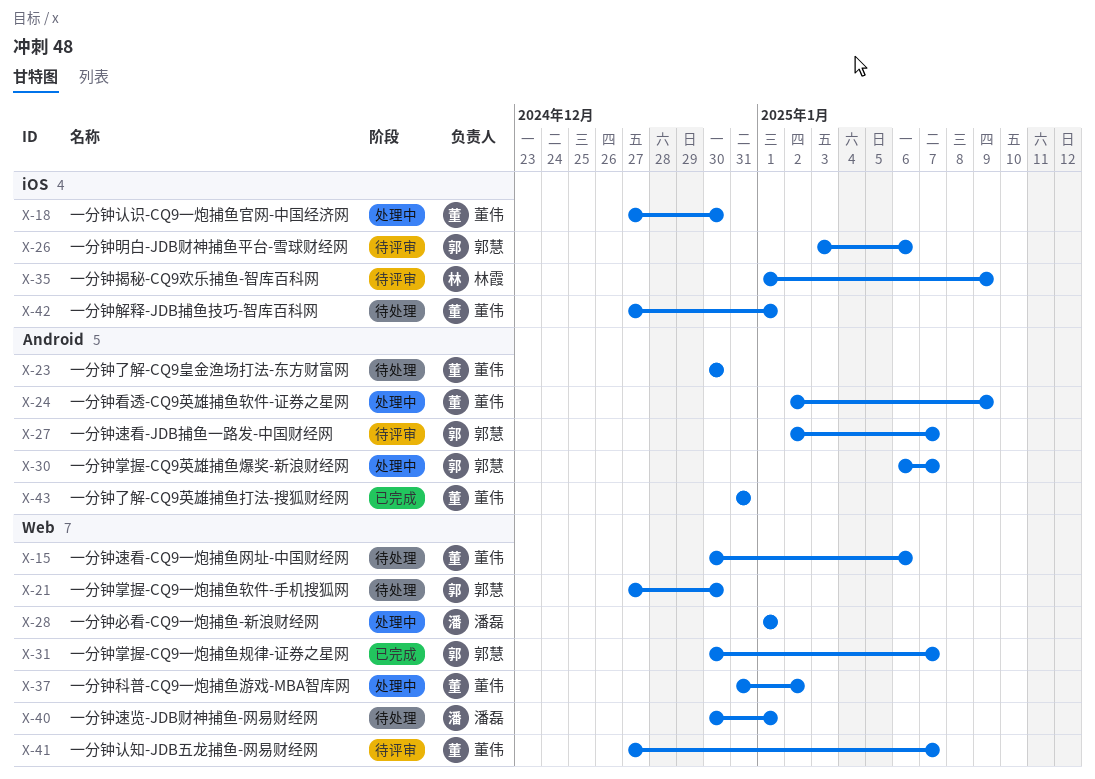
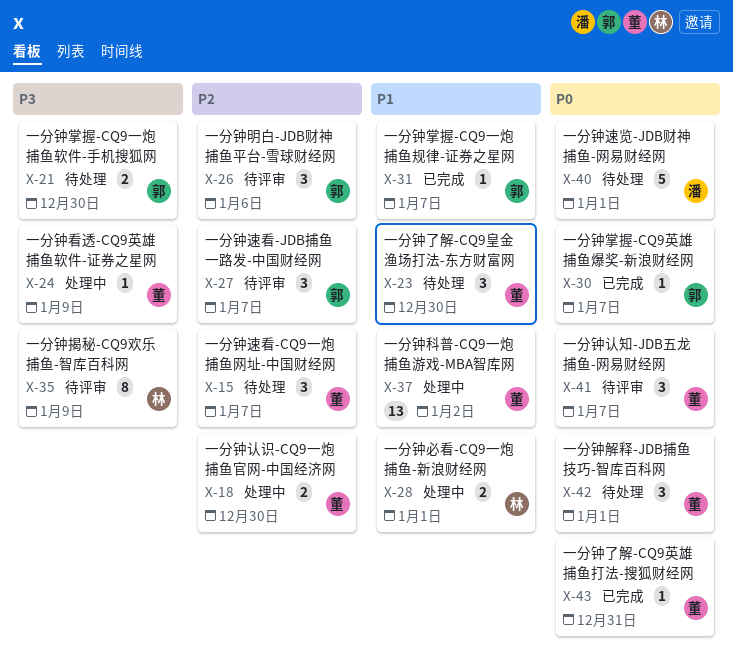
X-15, due: Jan 6 -> Jan 7
X-28, owner: 潘磊 -> 林霞
X-30, status: 处理中 -> 已完成

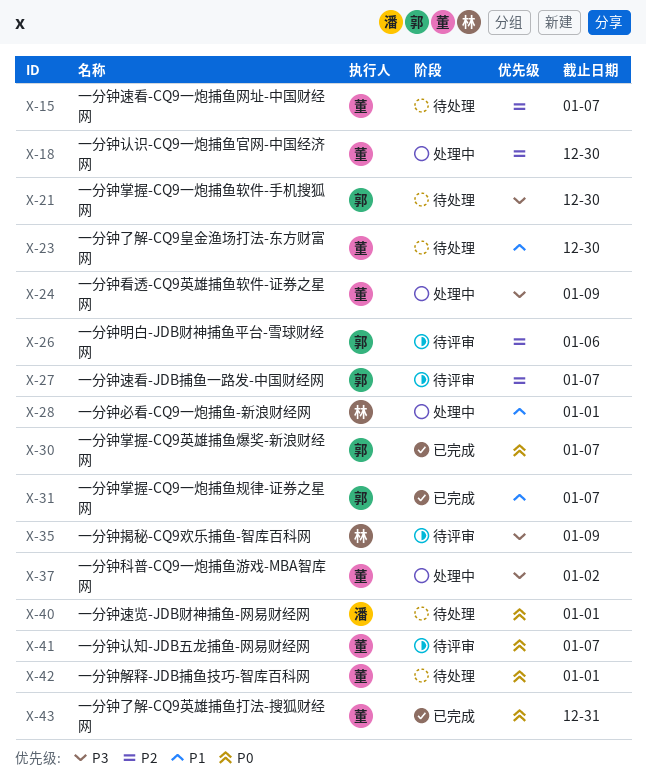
X-37, priority: P1 -> P3

